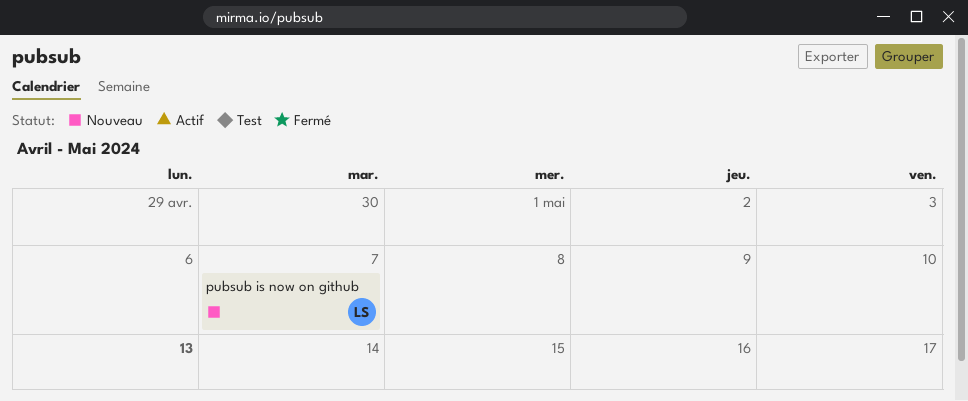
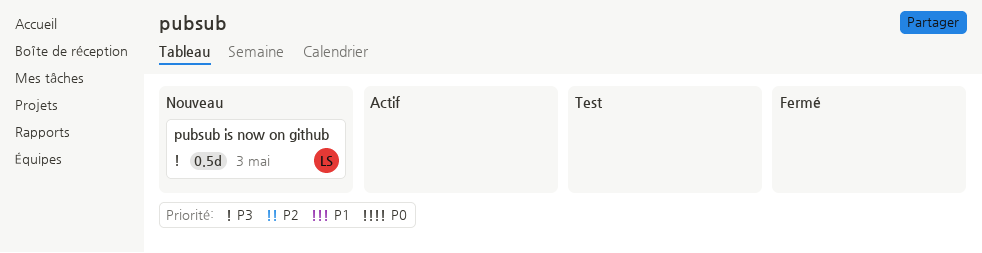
pubsub is now on github, due: May 7 -> May 3

